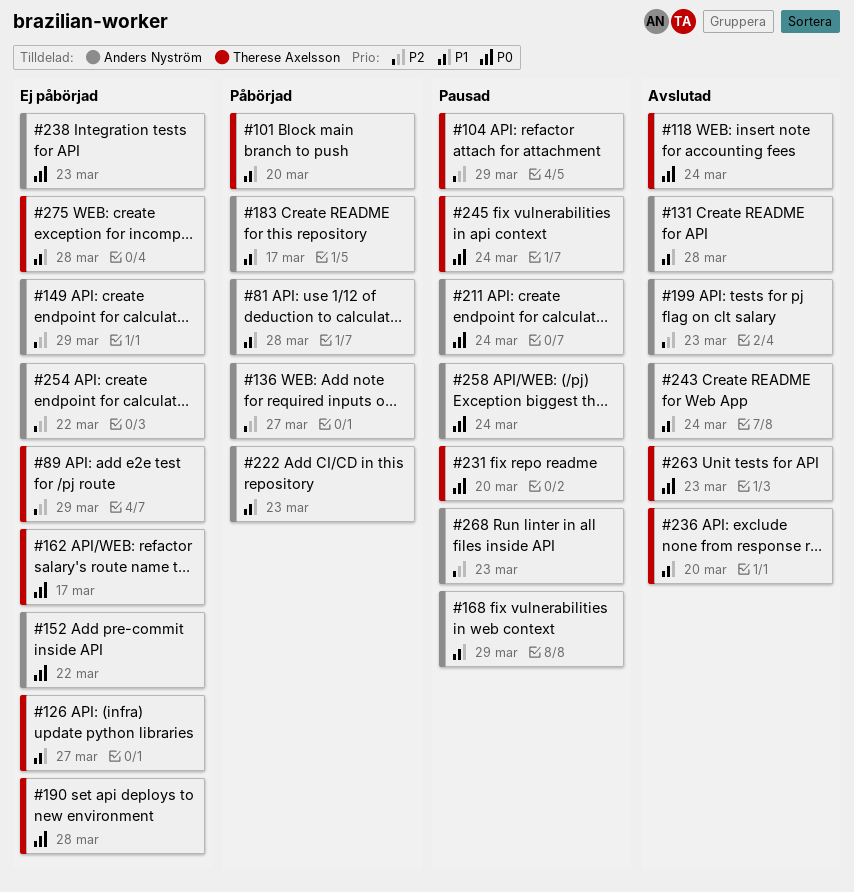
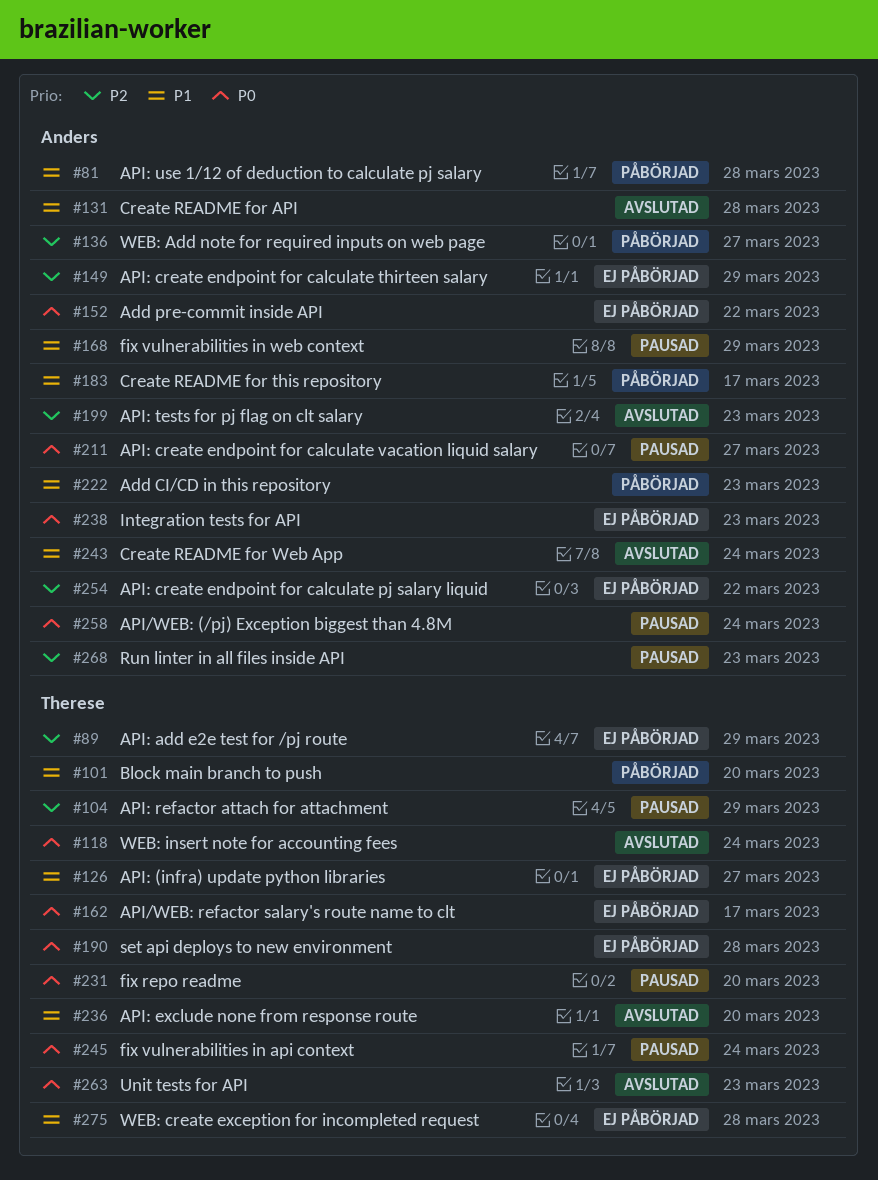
#211, due: Mar 24 -> Mar 27

